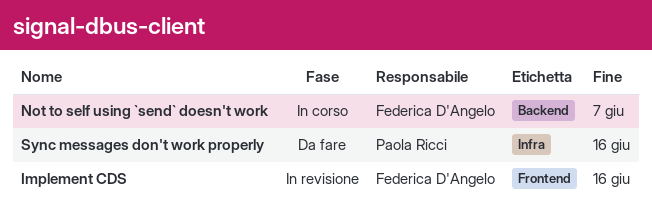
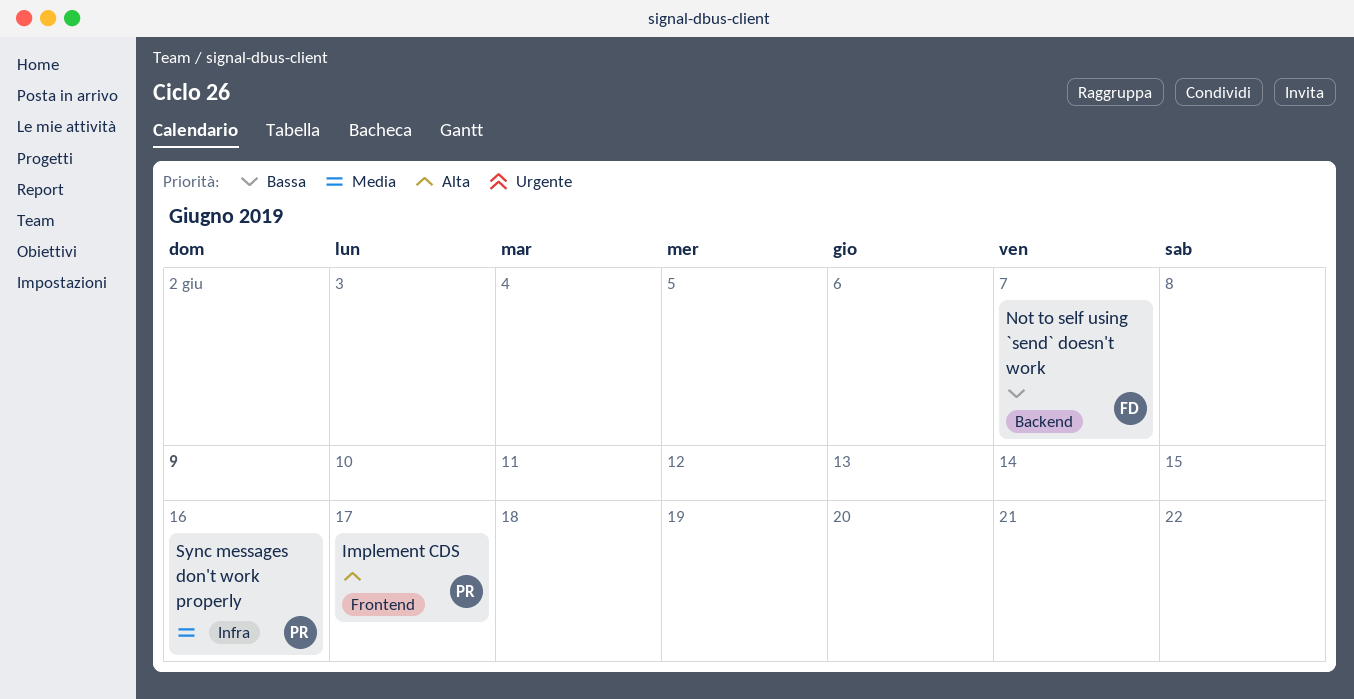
Implement CDS, owner: Federica D'Angelo -> Paola Ricci
Implement CDS, due: Jun 16 -> Jun 17

